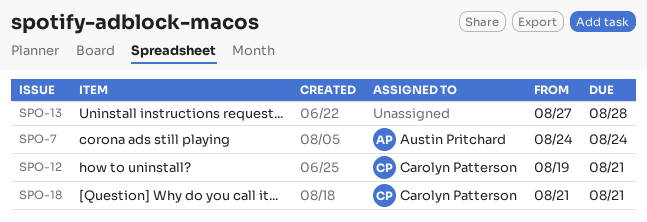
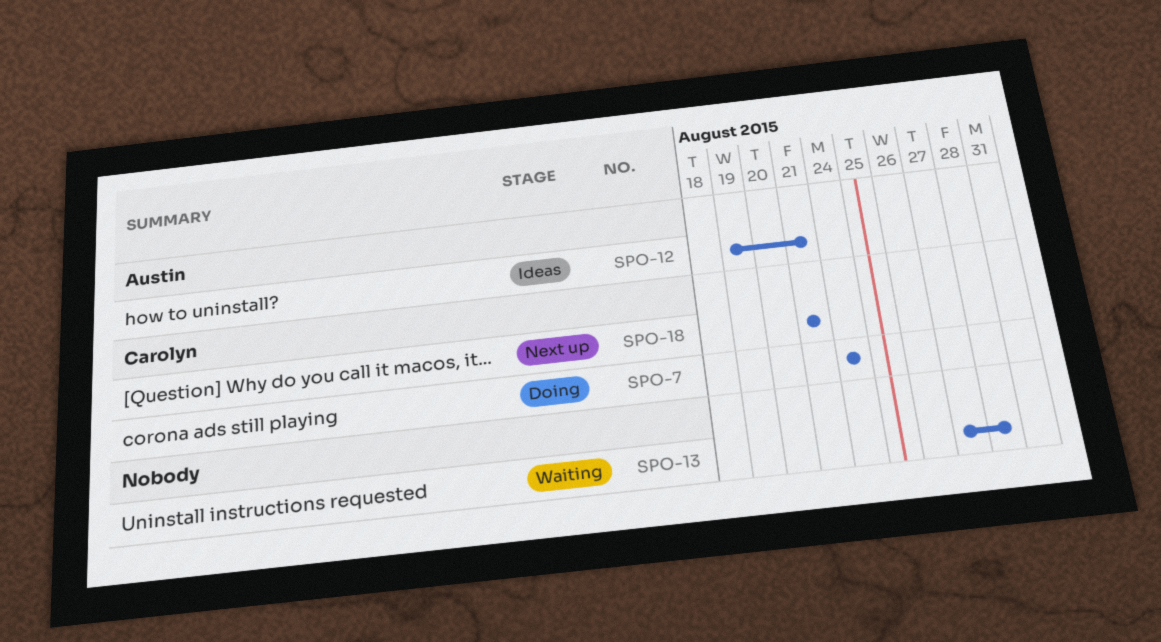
SPO-7, owner: Austin Pritchard -> Carolyn Patterson
SPO-12, owner: Carolyn Patterson -> Austin Pritchard

